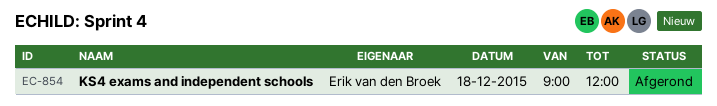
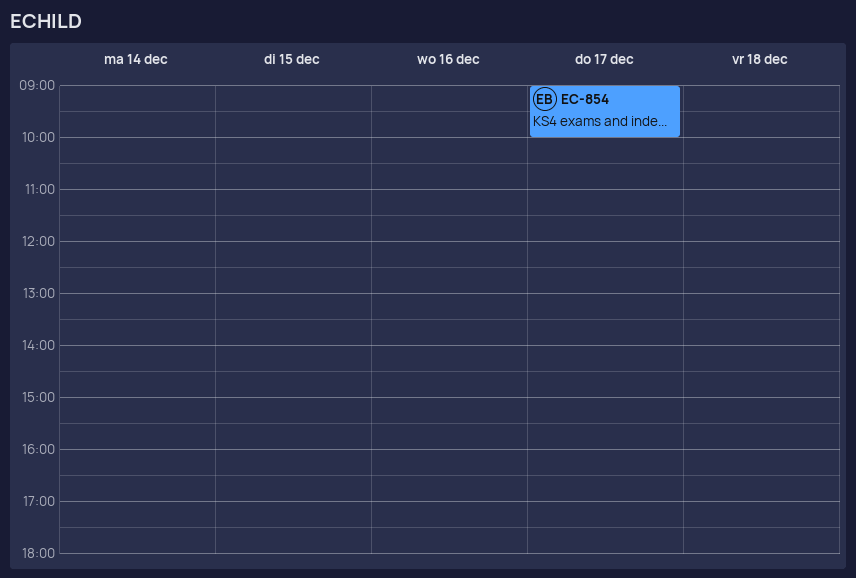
EC-854, day: Dec 18 -> Dec 17
EC-854, ends: 12:00 -> 10:00

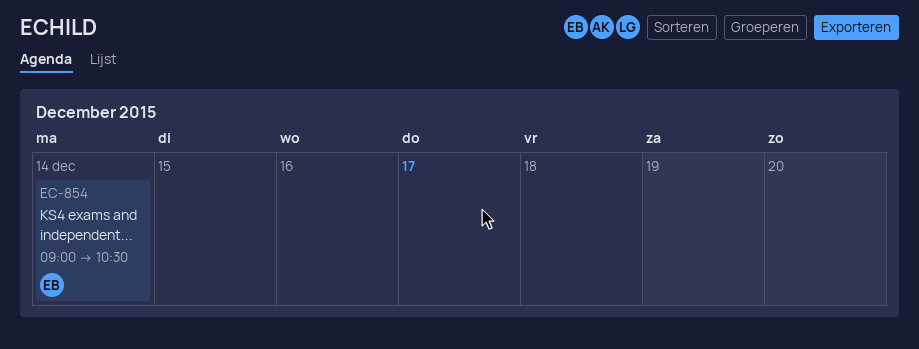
EC-854, day: Dec 17 -> Dec 14
EC-854, ends: 10:00 -> 10:30

